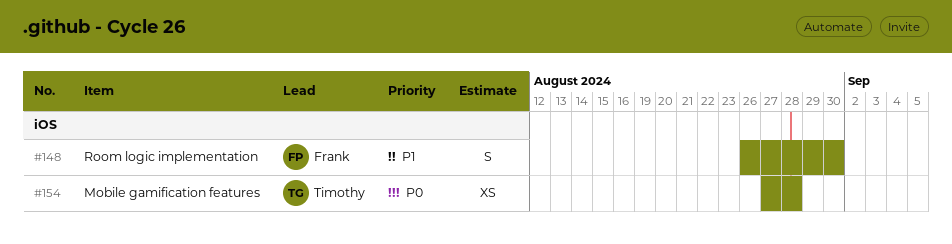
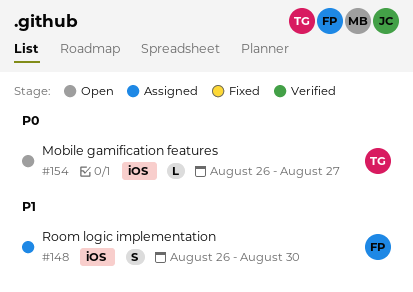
#154, estimate: XS -> L
#154, start: Aug 27 -> Aug 26
#154, due: Aug 28 -> Aug 27

